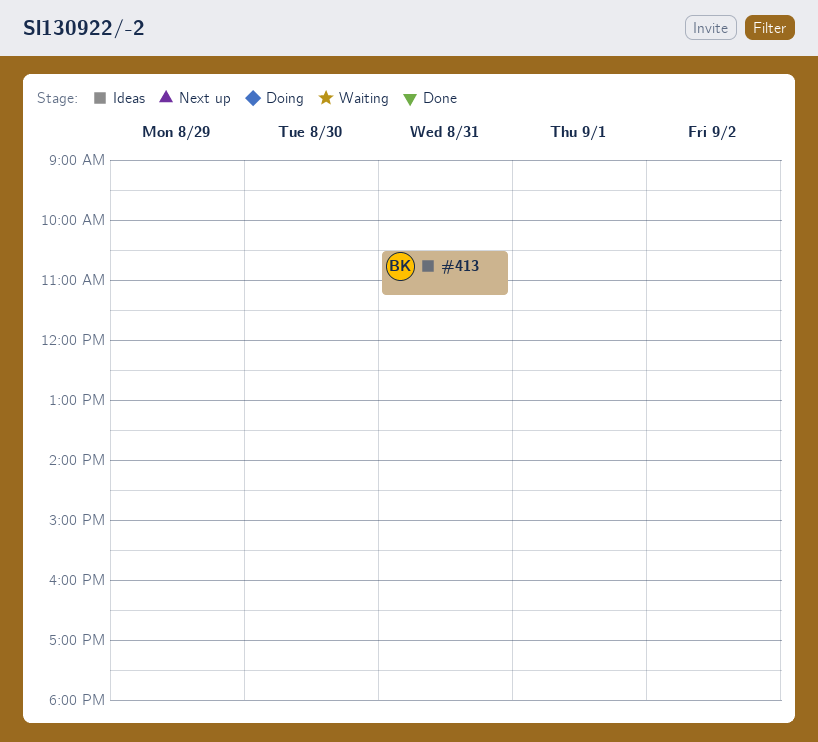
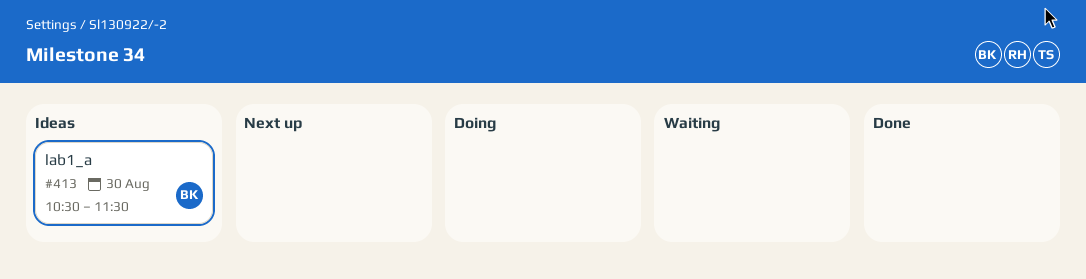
#413, day: Aug 31 -> Aug 30
#413, ends: 11:15 -> 11:30

